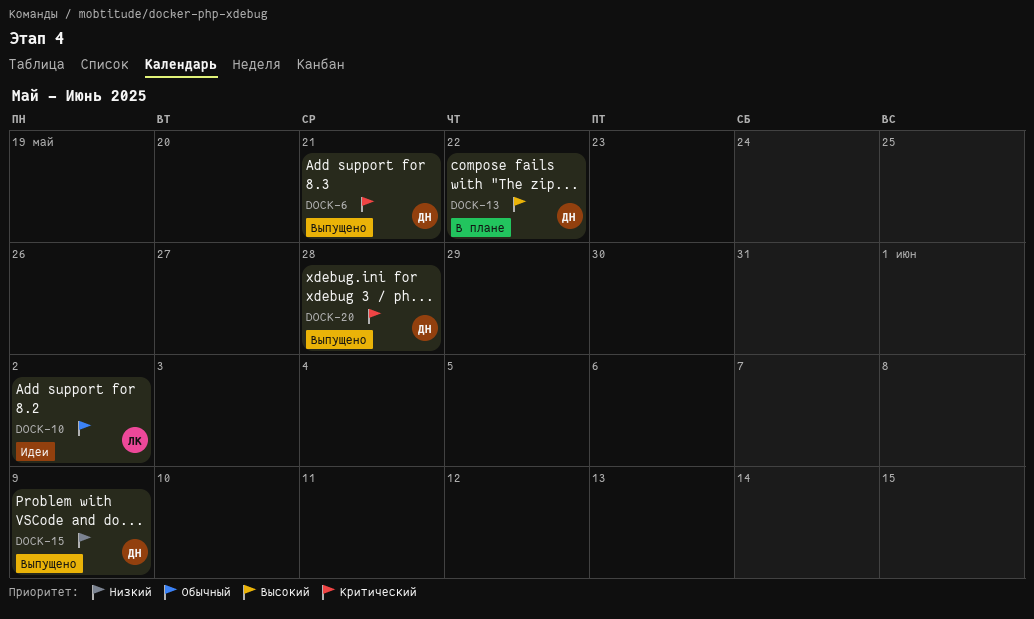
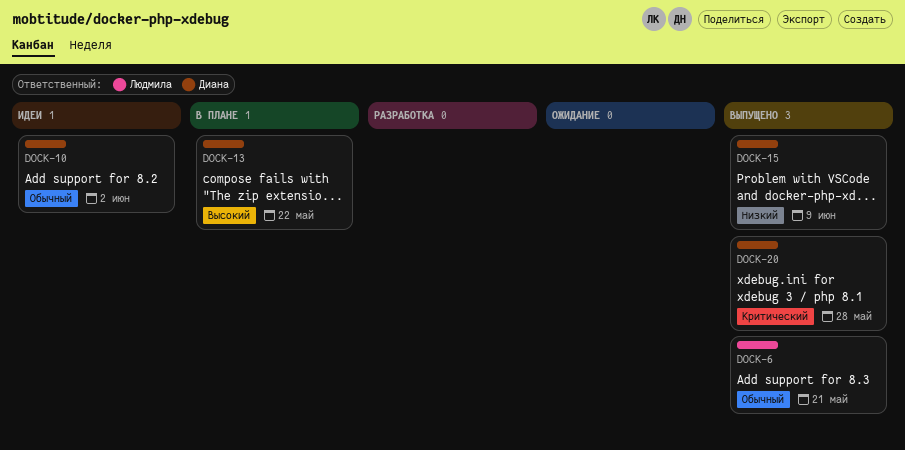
DOCK-6, owner: Диана -> Людмила
DOCK-6, priority: Критический -> Обычный
DOCK-10, owner: Людмила -> Диана

